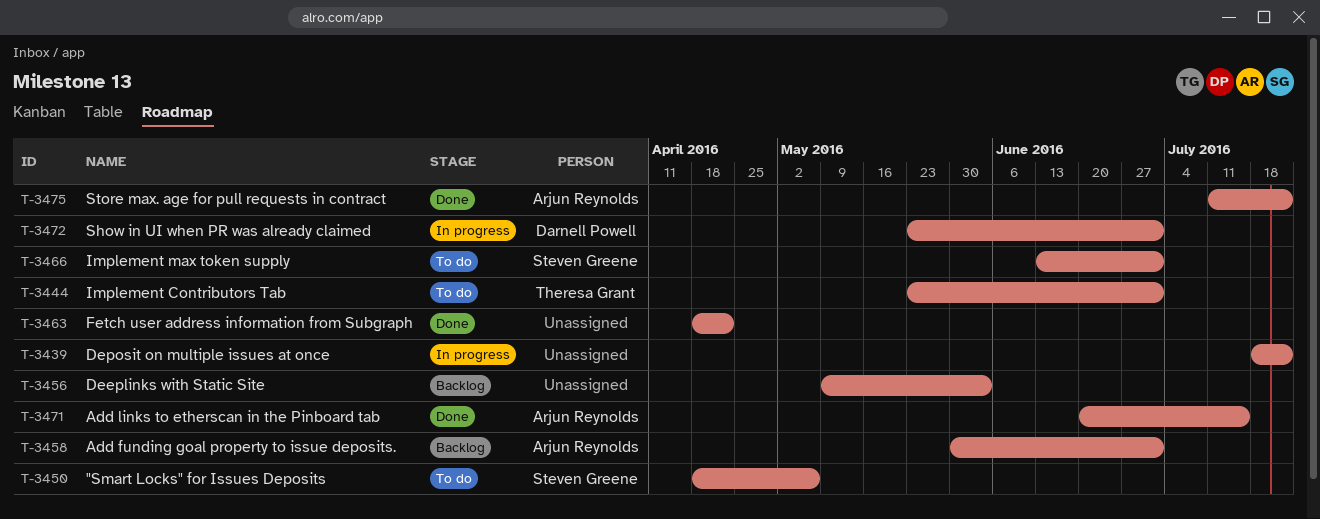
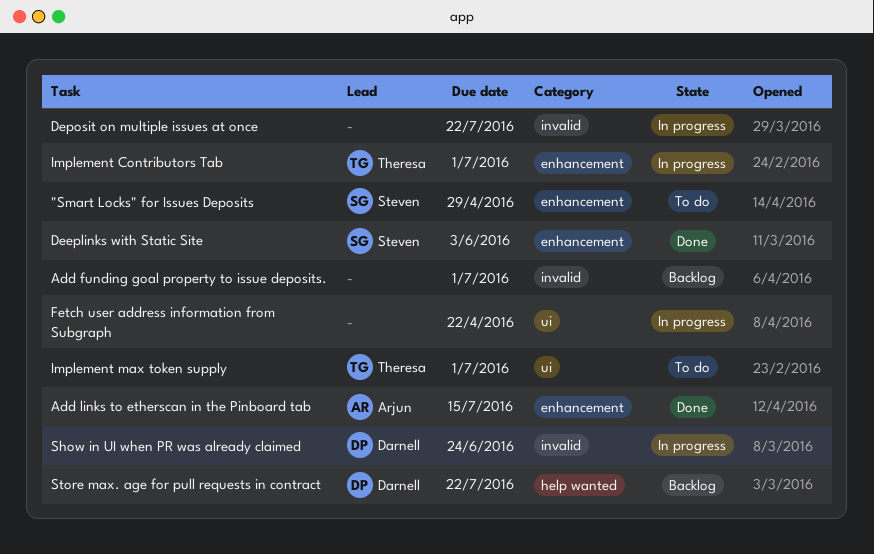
"Smart Locks" for Issues Deposits, due: May 6 -> Apr 29
Add funding goal property to issue deposits., owner: Arjun Reynolds -> none
Deeplinks with Static Site, status: Backlog -> Done
Deeplinks with Static Site, owner: none -> Steven Greene
Fetch user address information from Subgraph, status: Done -> In progress
Implement Contributors Tab, status: To do -> In progress
Implement max token supply, owner: Steven Greene -> Theresa Grant
Show in UI when PR was already claimed, due: Jul 1 -> Jun 24
Store max. age for pull requests in contract, status: Done -> Backlog
Store max. age for pull requests in contract, owner: Arjun Reynolds -> Darnell Powell

